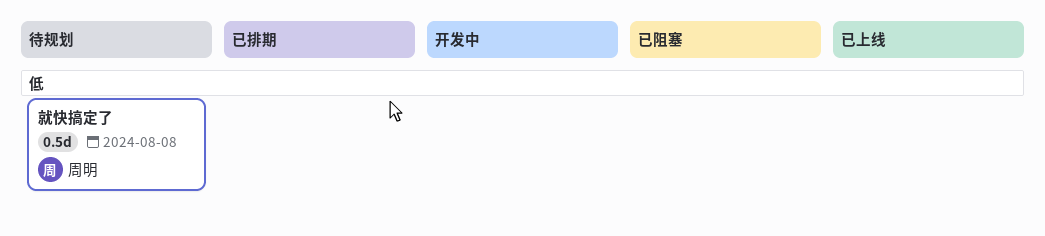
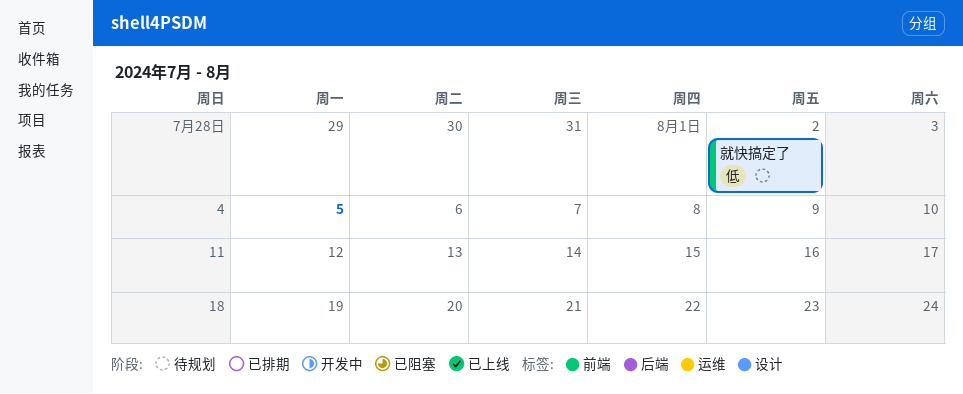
就快搞定了, due: Aug 8 -> Aug 2

